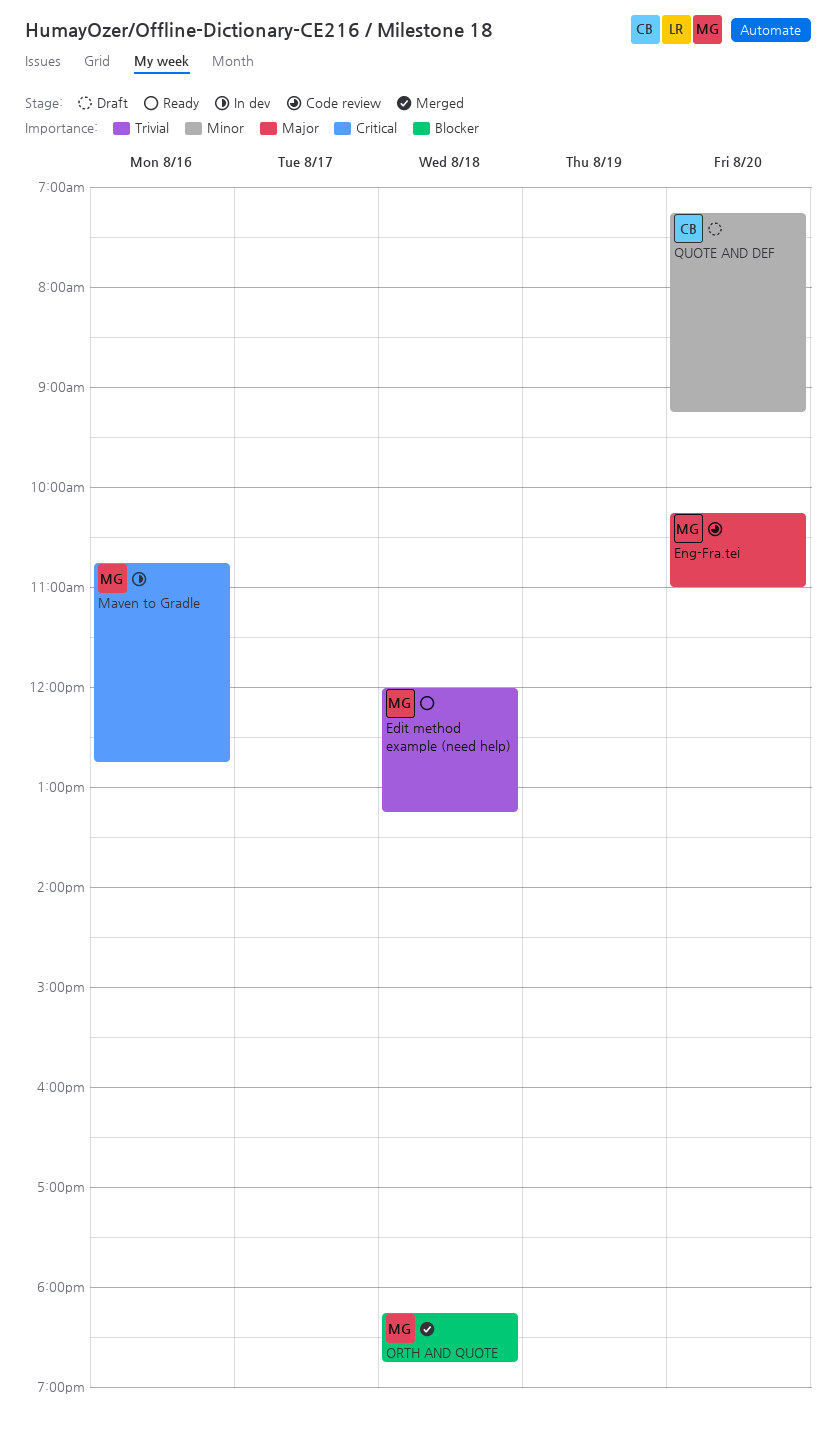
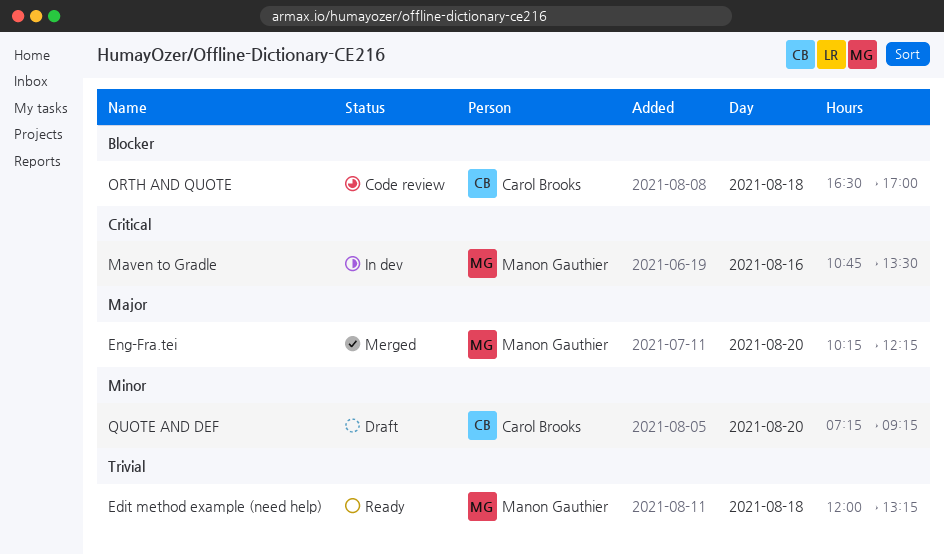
Eng-Fra.tei, status: Code review -> Merged
Eng-Fra.tei, ends: 11:00 -> 12:15
Maven to Gradle, ends: 12:45 -> 13:30
ORTH AND QUOTE, status: Merged -> Code review
ORTH AND QUOTE, owner: Manon Gauthier -> Carol Brooks
ORTH AND QUOTE, begins: 18:15 -> 16:30
ORTH AND QUOTE, ends: 18:45 -> 17:00

